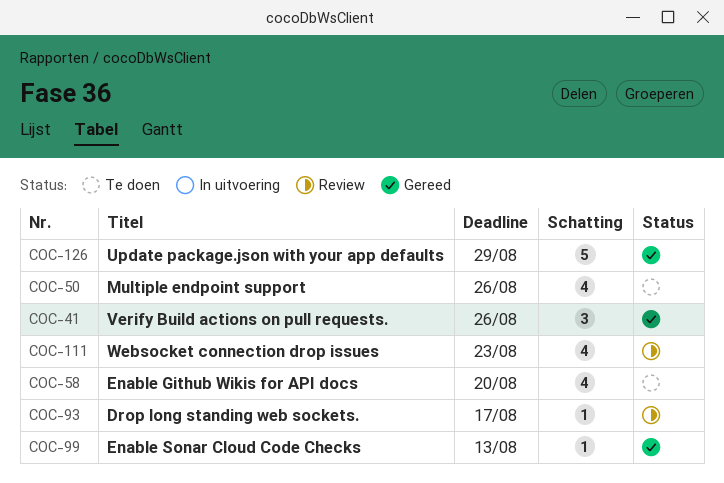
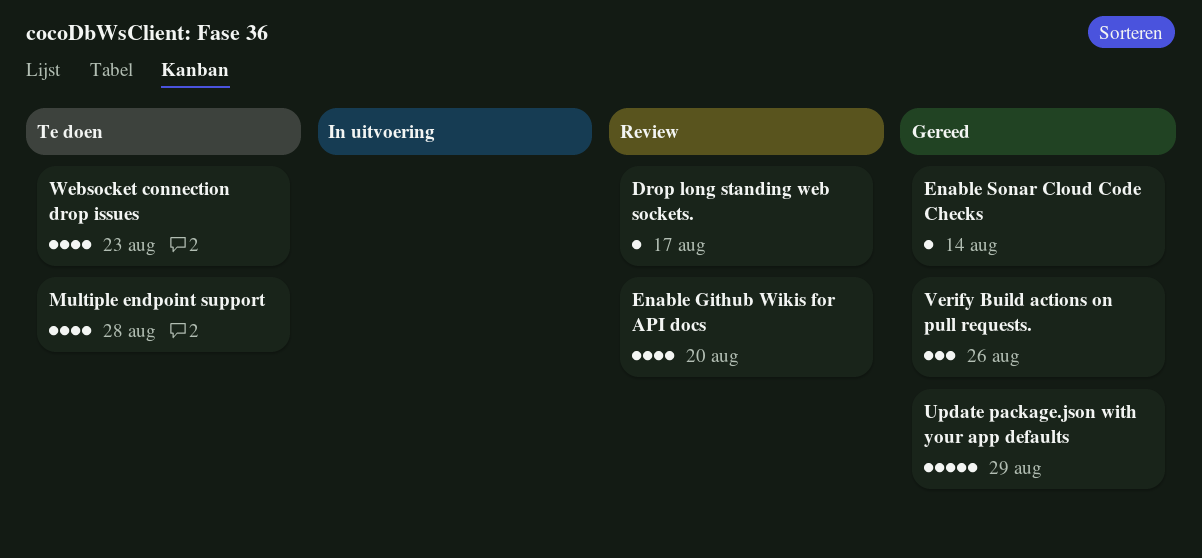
Enable Github Wikis for API docs, status: Te doen -> Review
Enable Sonar Cloud Code Checks, due: Aug 13 -> Aug 14
Multiple endpoint support, due: Aug 26 -> Aug 28
Websocket connection drop issues, status: Review -> Te doen

